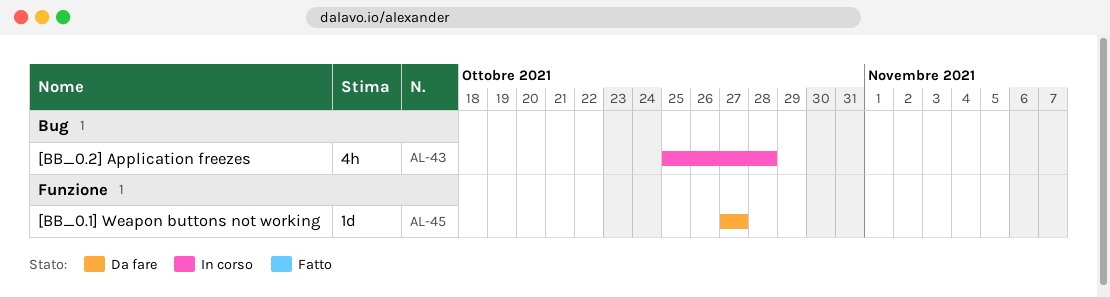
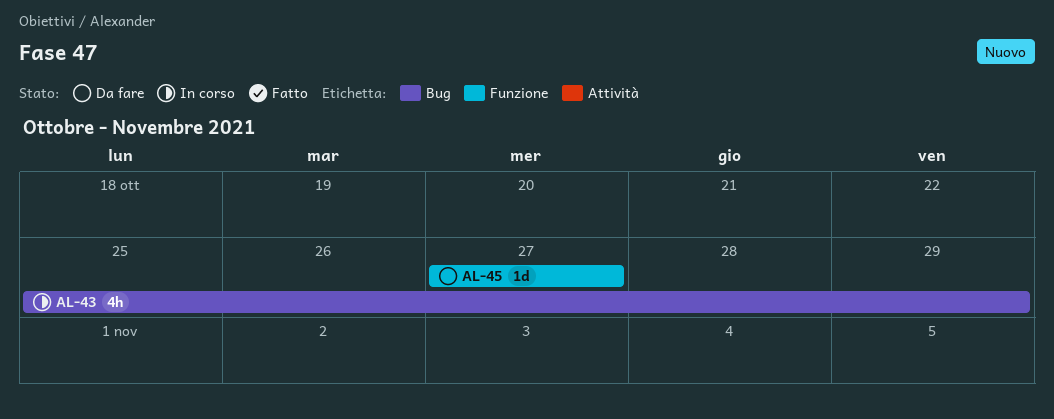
AL-43, due: Oct 28 -> Oct 29

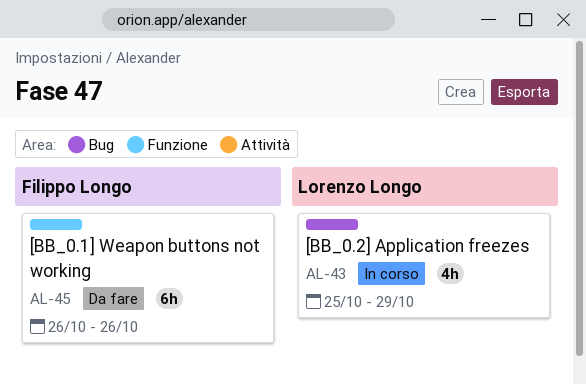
AL-45, estimate: 1d -> 6h
AL-45, start: Oct 27 -> Oct 26
AL-45, due: Oct 27 -> Oct 26

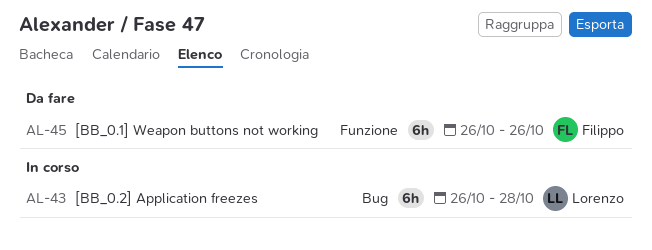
AL-43, estimate: 4h -> 6h
AL-43, start: Oct 25 -> Oct 26
AL-43, due: Oct 29 -> Oct 28

